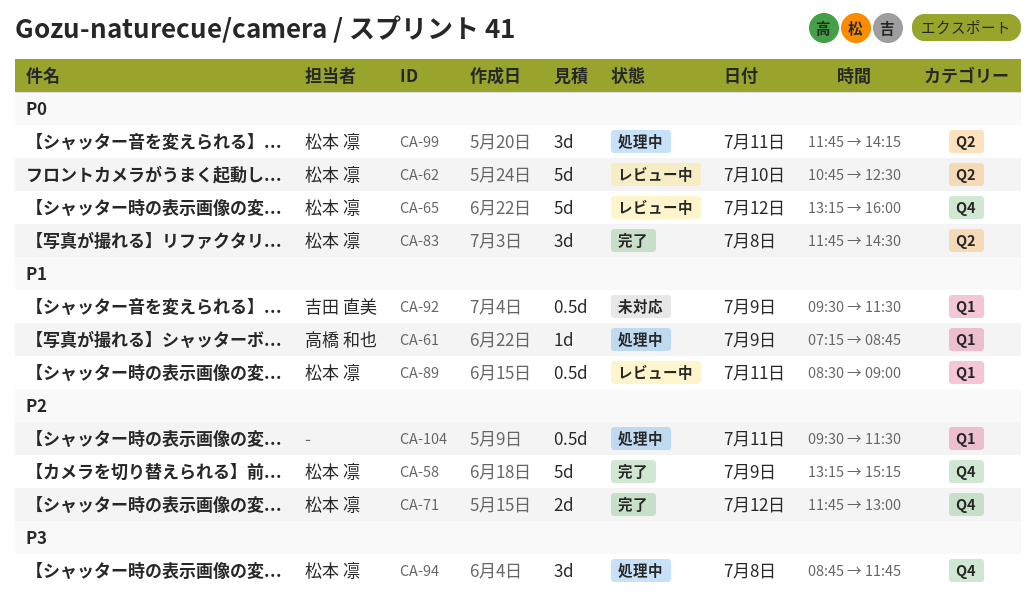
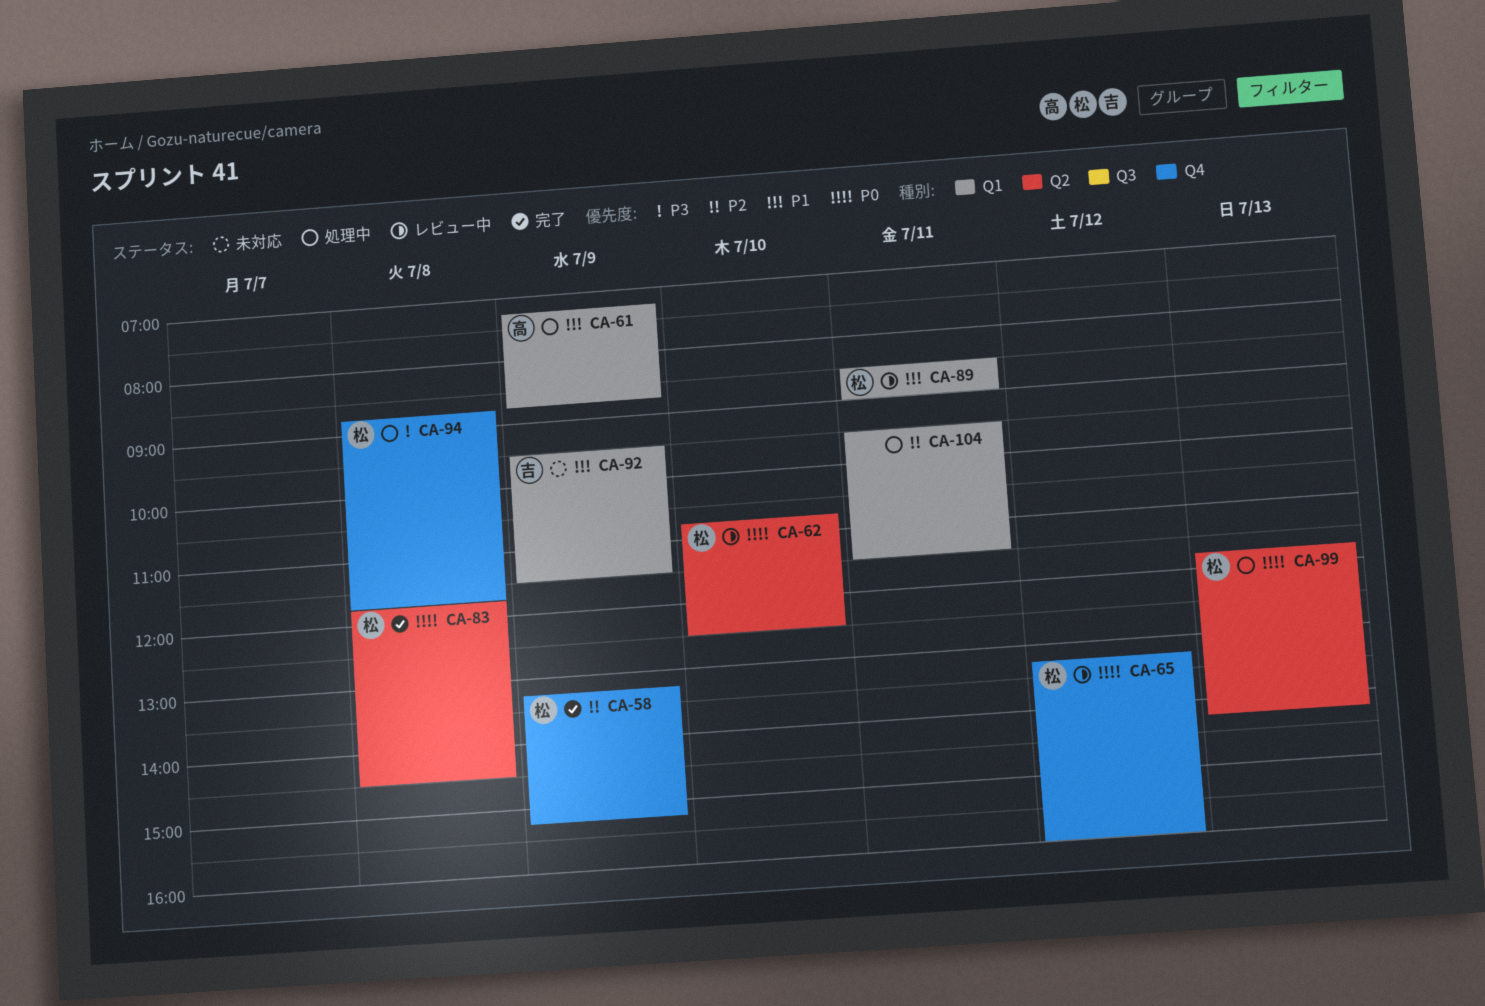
CA-71: present -> none
CA-99, day: Jul 11 -> Jul 13

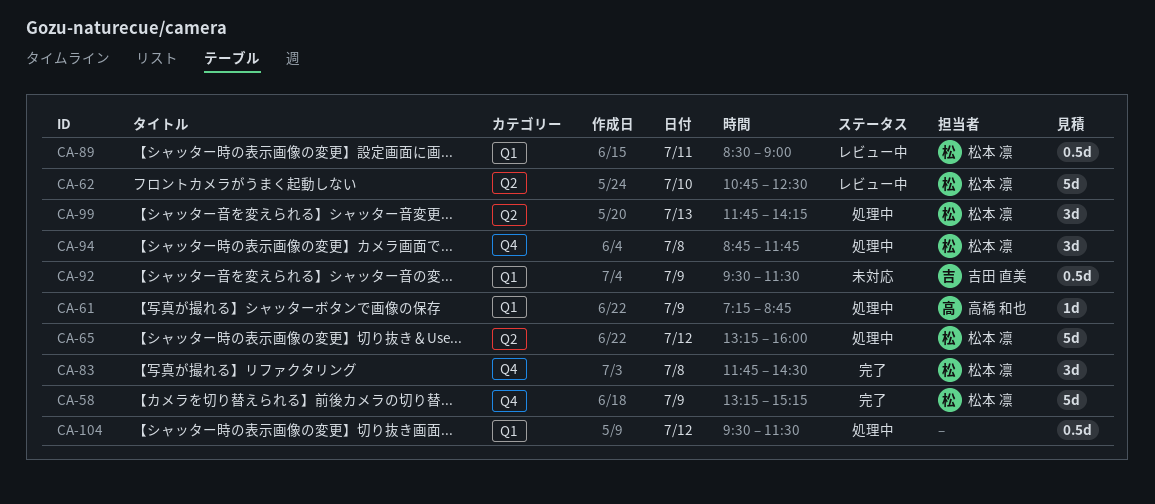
CA-65, status: レビュー中 -> 処理中
CA-65, label: Q4 -> Q2
CA-83, label: Q2 -> Q4
CA-104, day: Jul 11 -> Jul 12

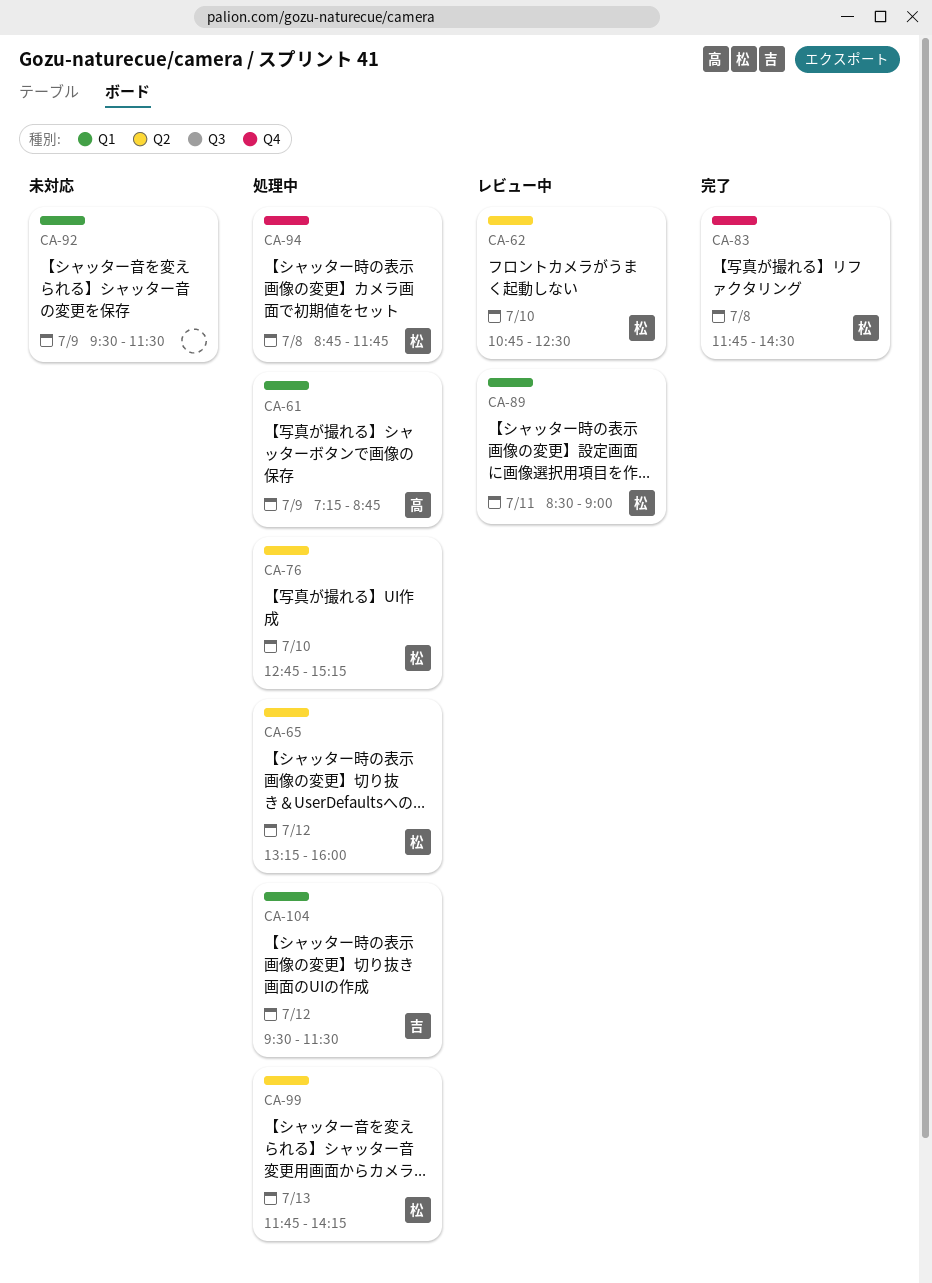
CA-58: present -> none
CA-76: none -> present
CA-92, owner: 吉田 直美 -> none
CA-104, owner: none -> 吉田 直美

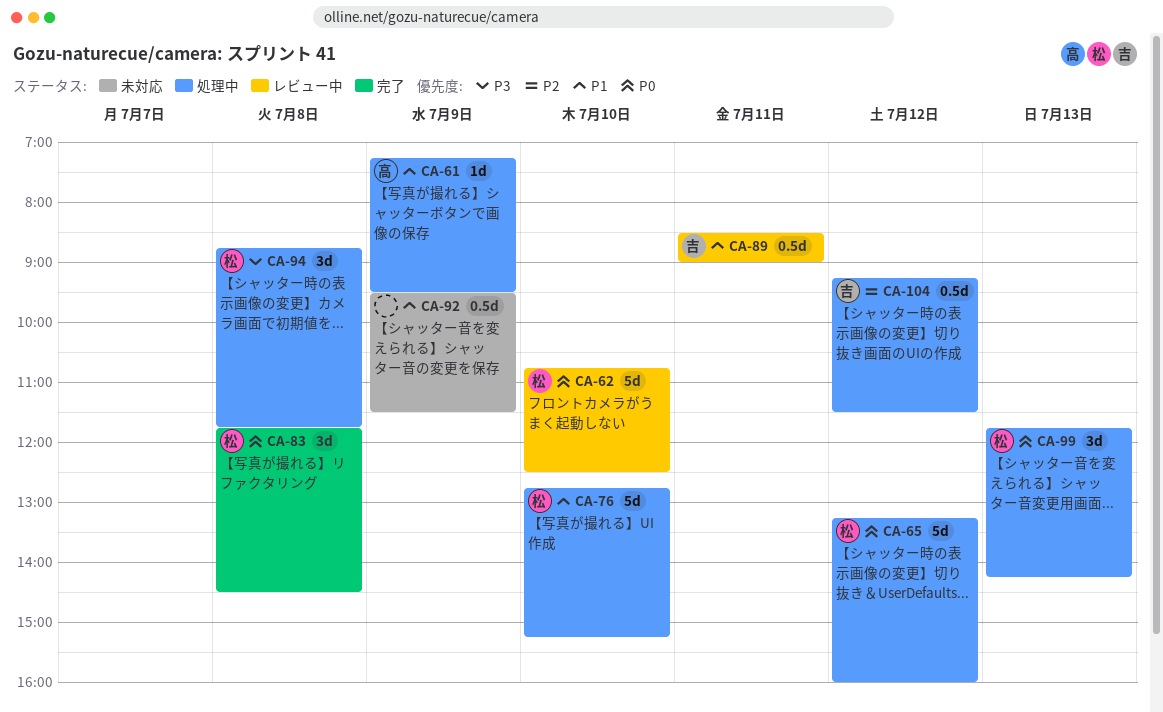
CA-61, ends: 08:45 -> 09:30
CA-89, owner: 松 -> 吉
CA-104, begins: 09:30 -> 09:15

